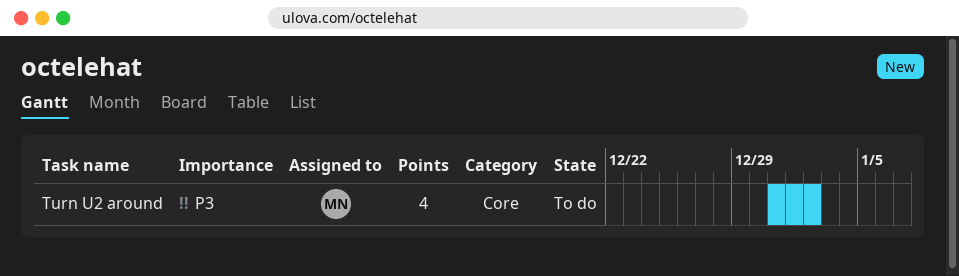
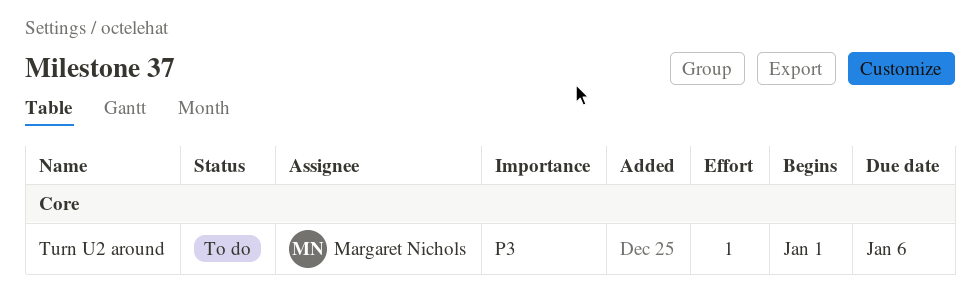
Turn U2 around, estimate: 4 -> 1
Turn U2 around, start: Dec 31 -> Jan 1
Turn U2 around, due: Jan 2 -> Jan 6

